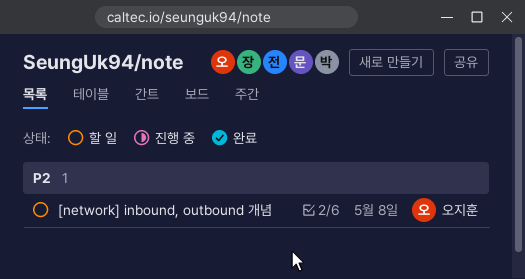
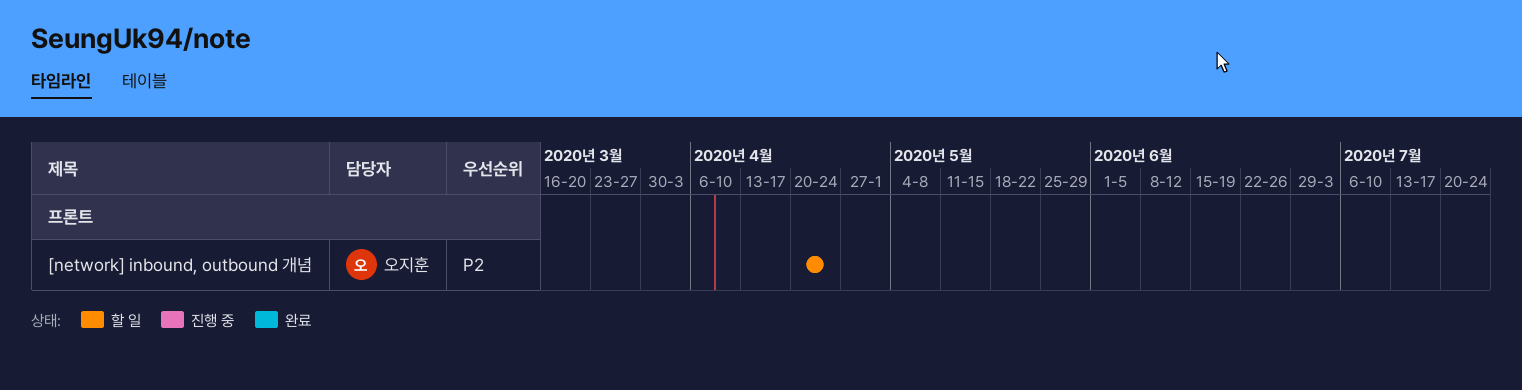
[network] inbound, outbound 개념, due: May 8 -> Apr 24

